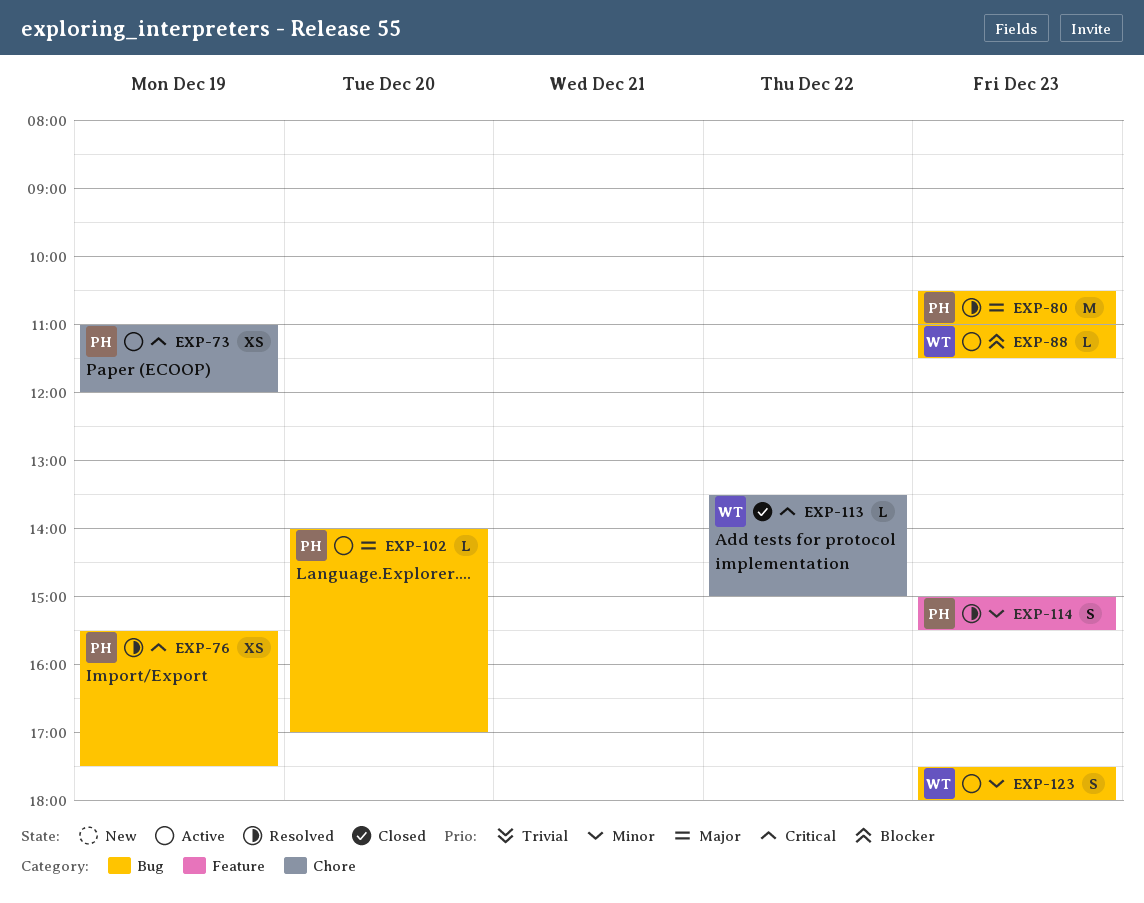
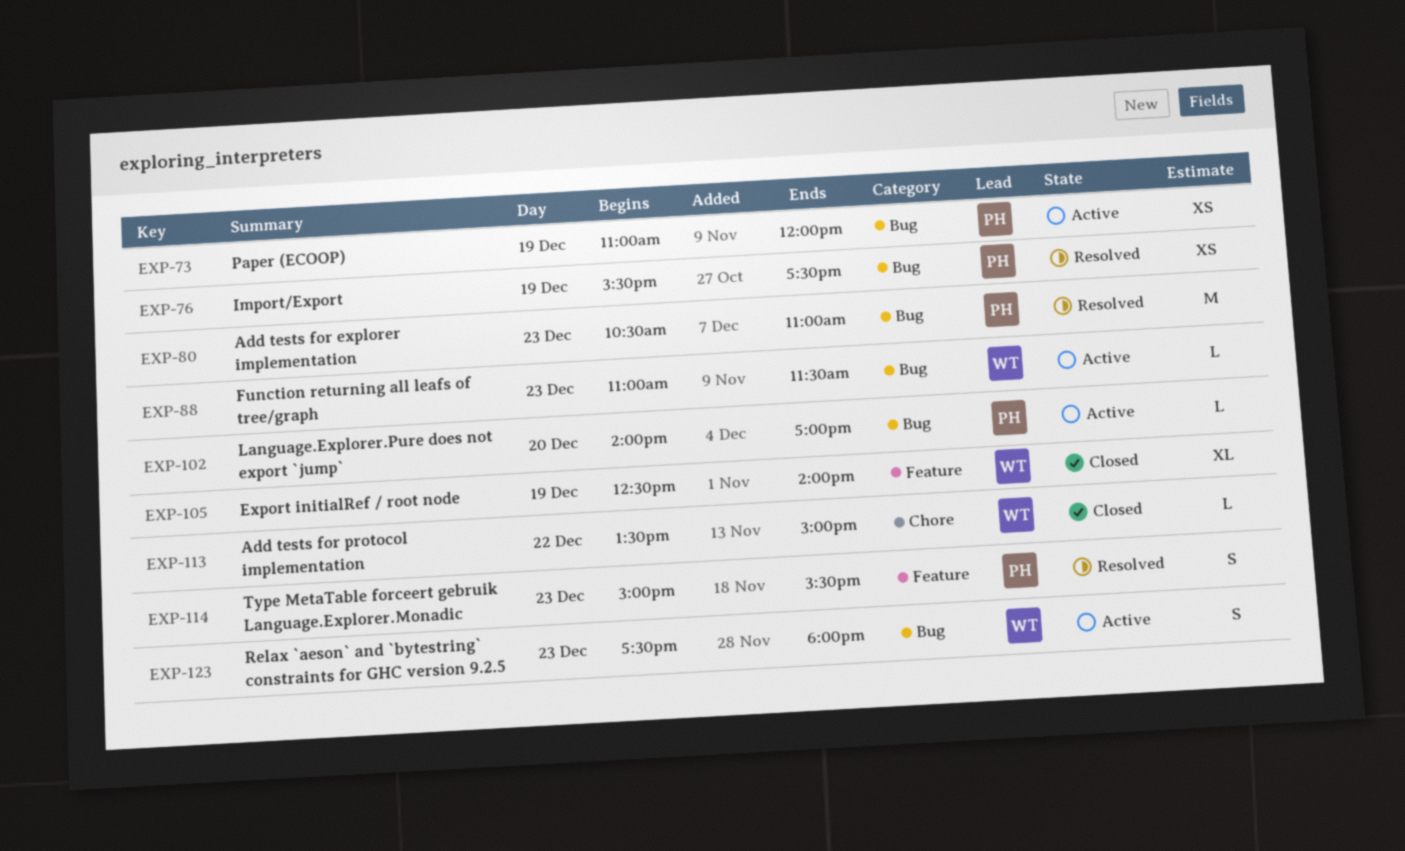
EXP-73, label: Chore -> Bug
EXP-105: none -> present

